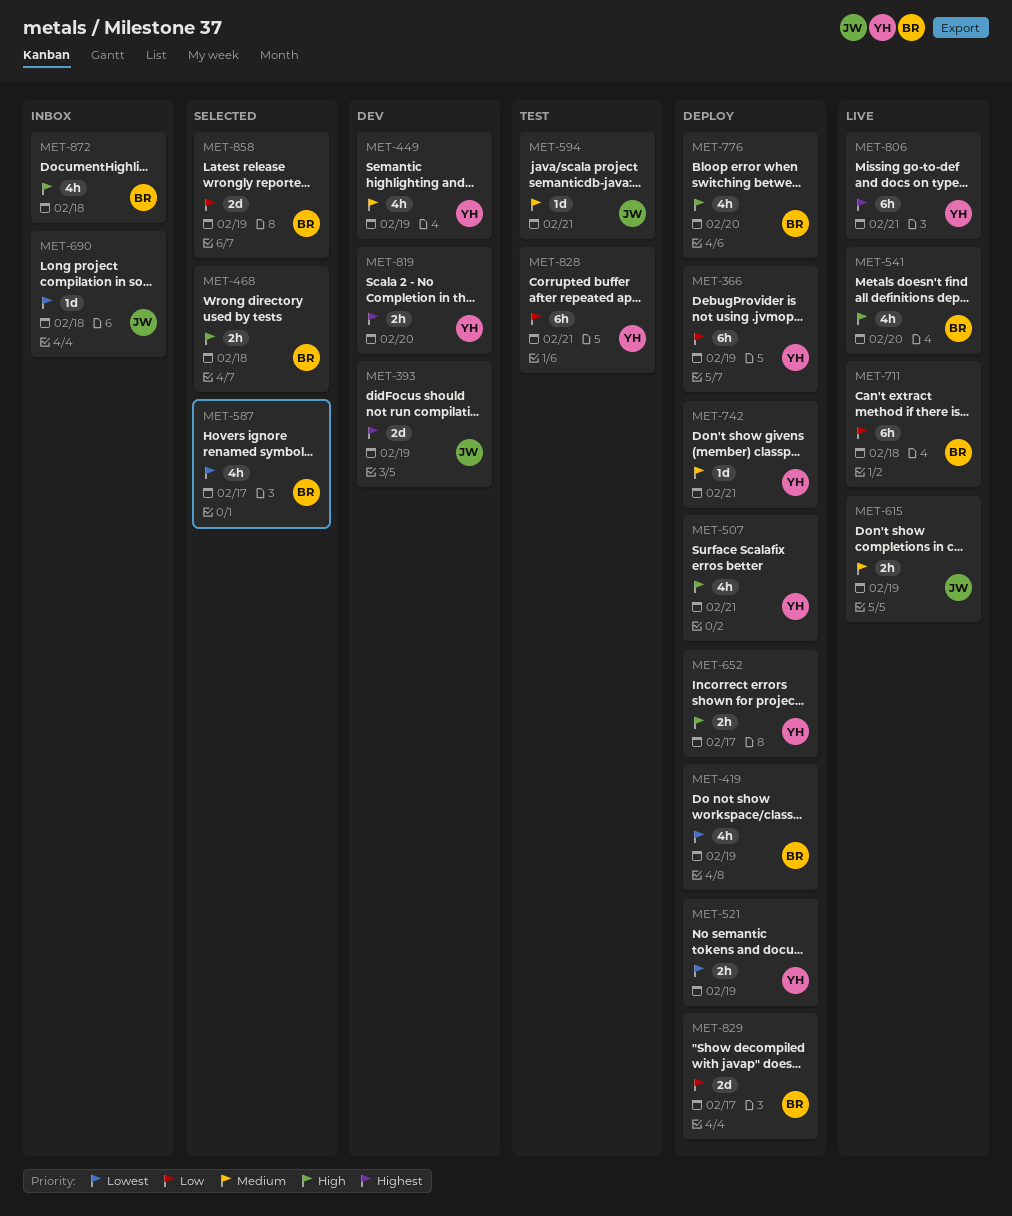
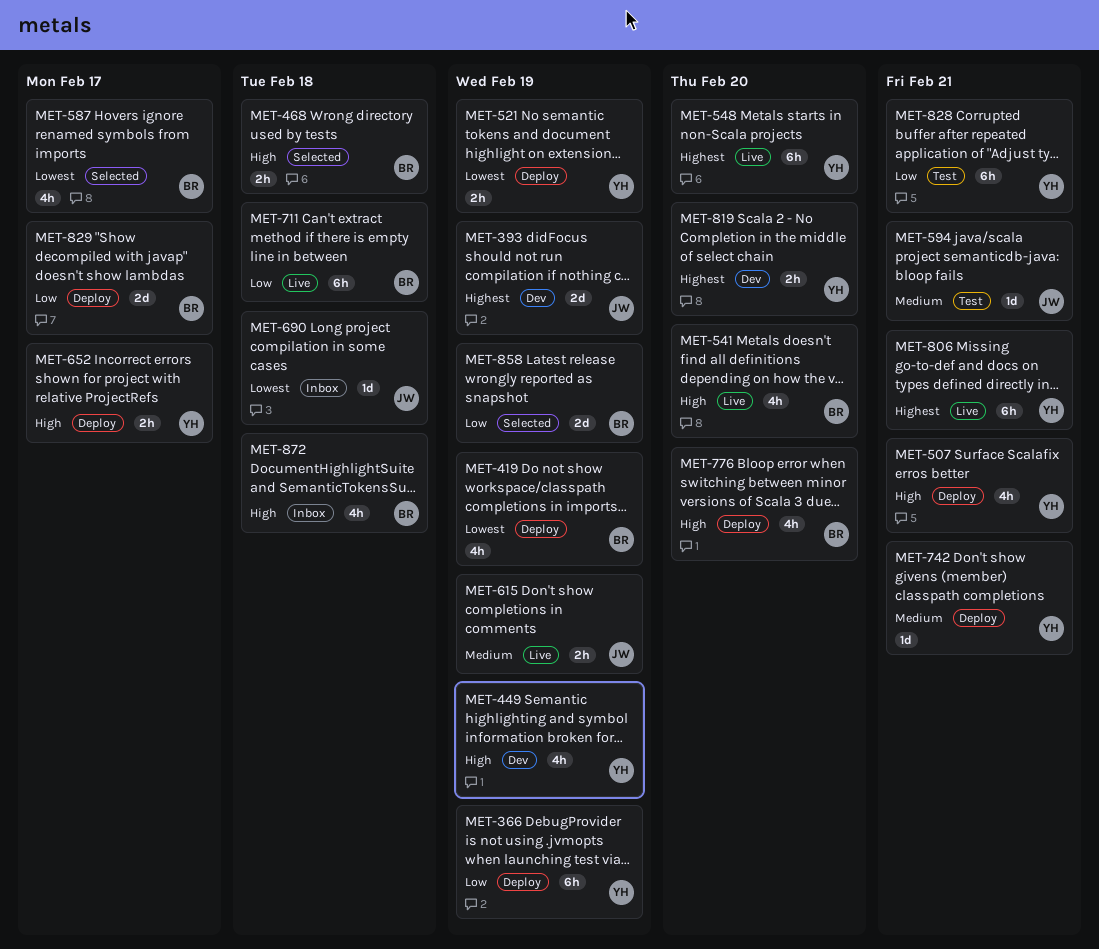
MET-449, priority: Medium -> High
MET-548: none -> present

